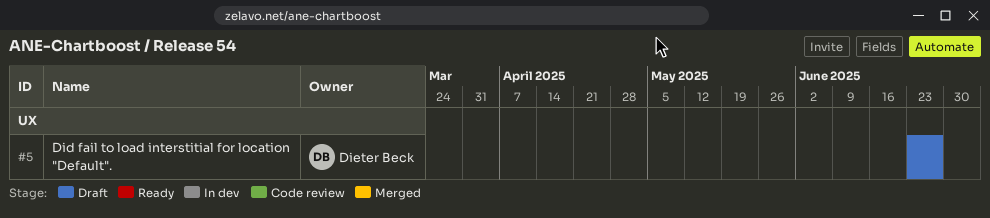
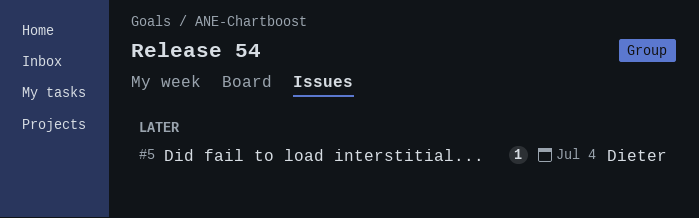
#5, due: Jun 27 -> Jul 4

